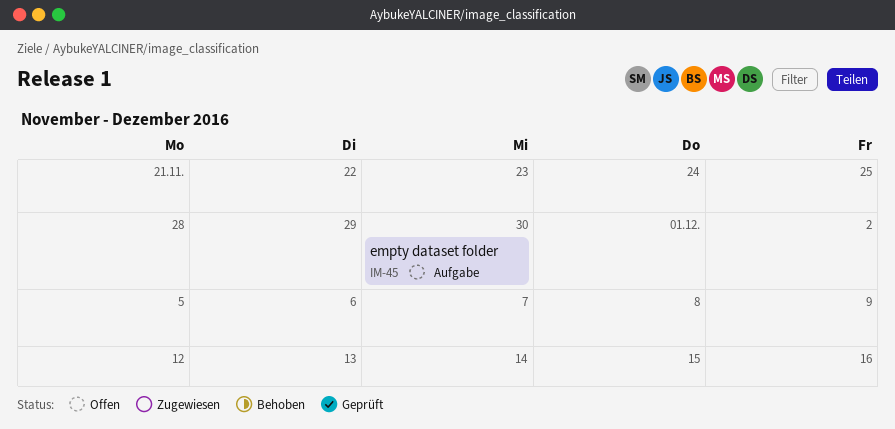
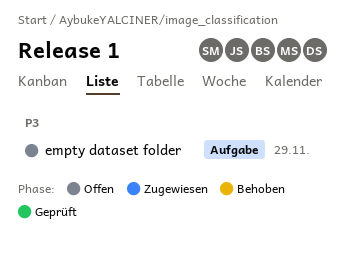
empty dataset folder, due: Nov 30 -> Nov 29

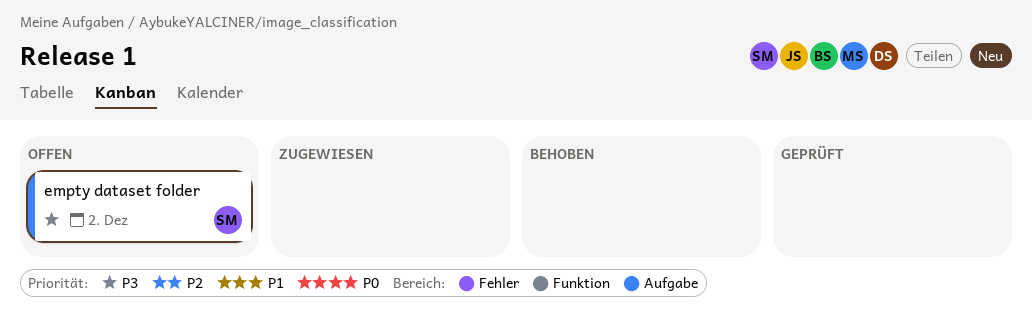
empty dataset folder, due: Nov 29 -> Dec 2

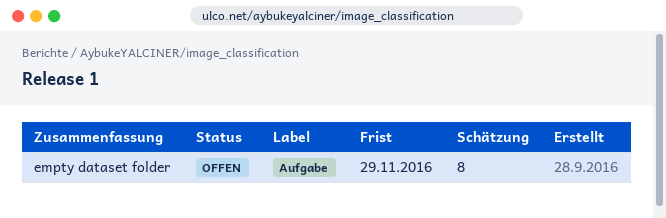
empty dataset folder, due: Dec 2 -> Nov 29

